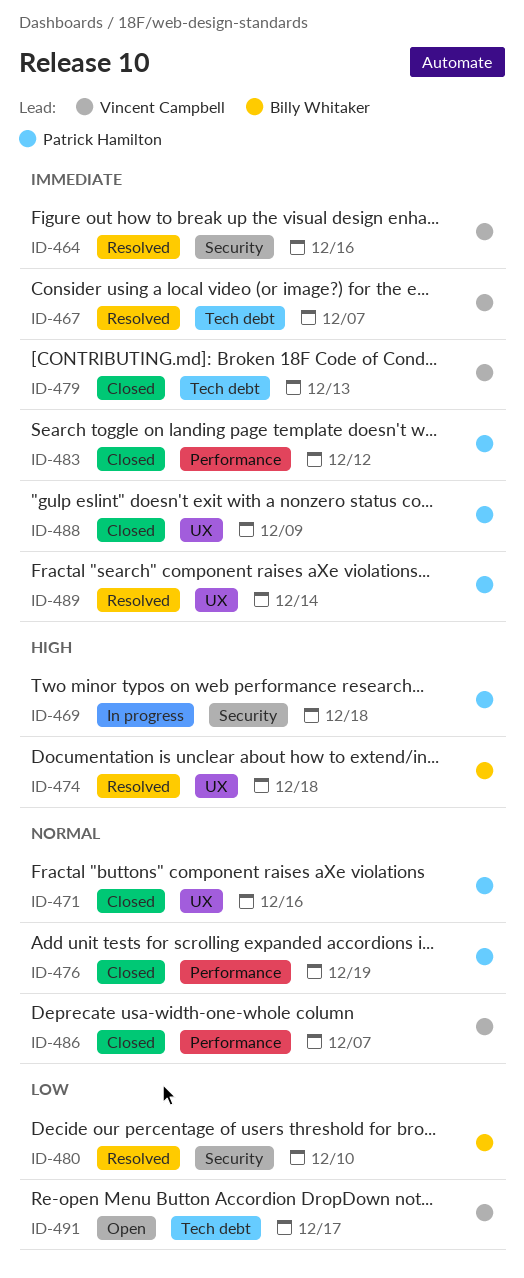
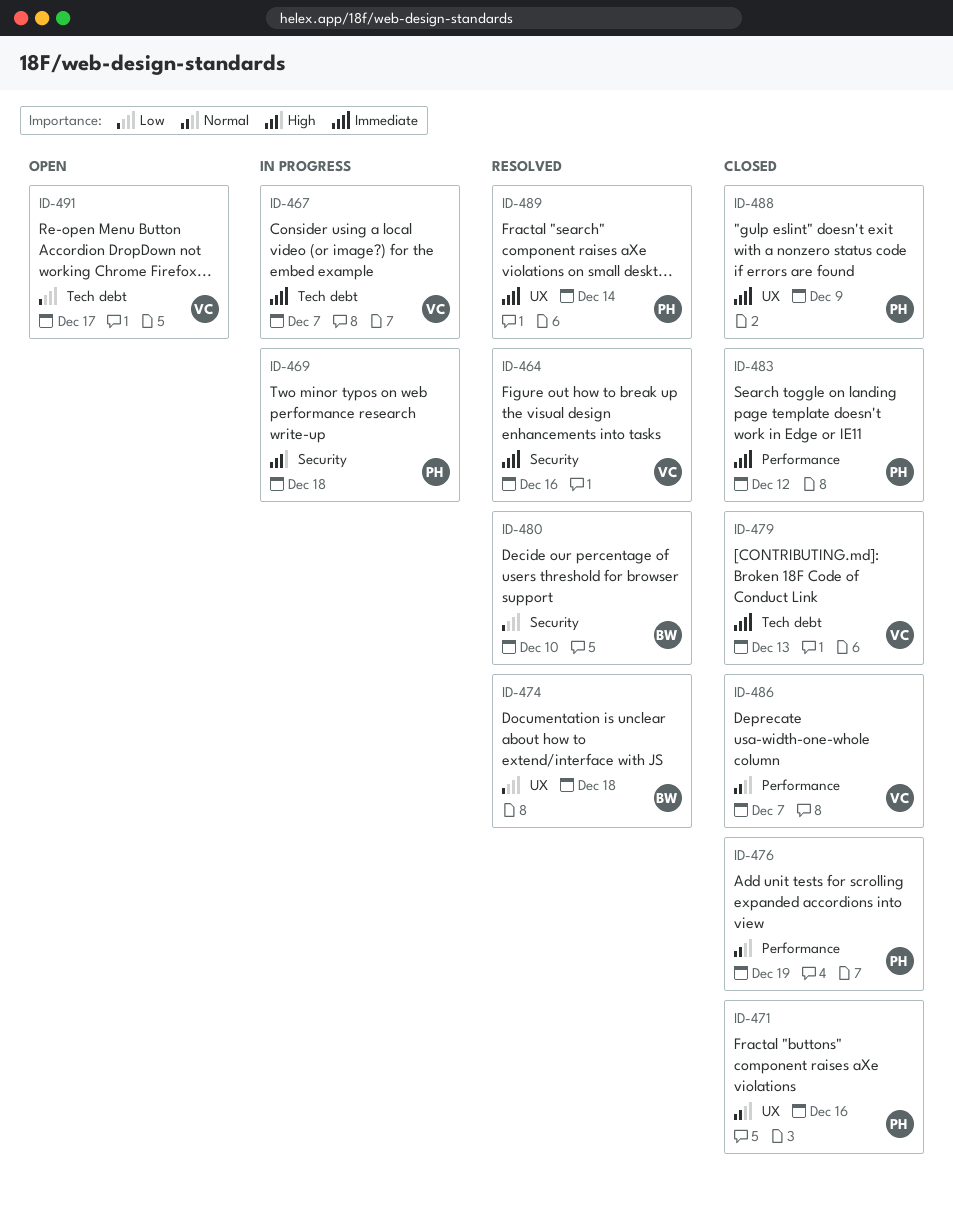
ID-467, status: Resolved -> In progress
ID-474, priority: High -> Low

